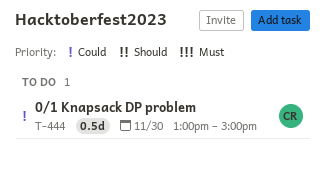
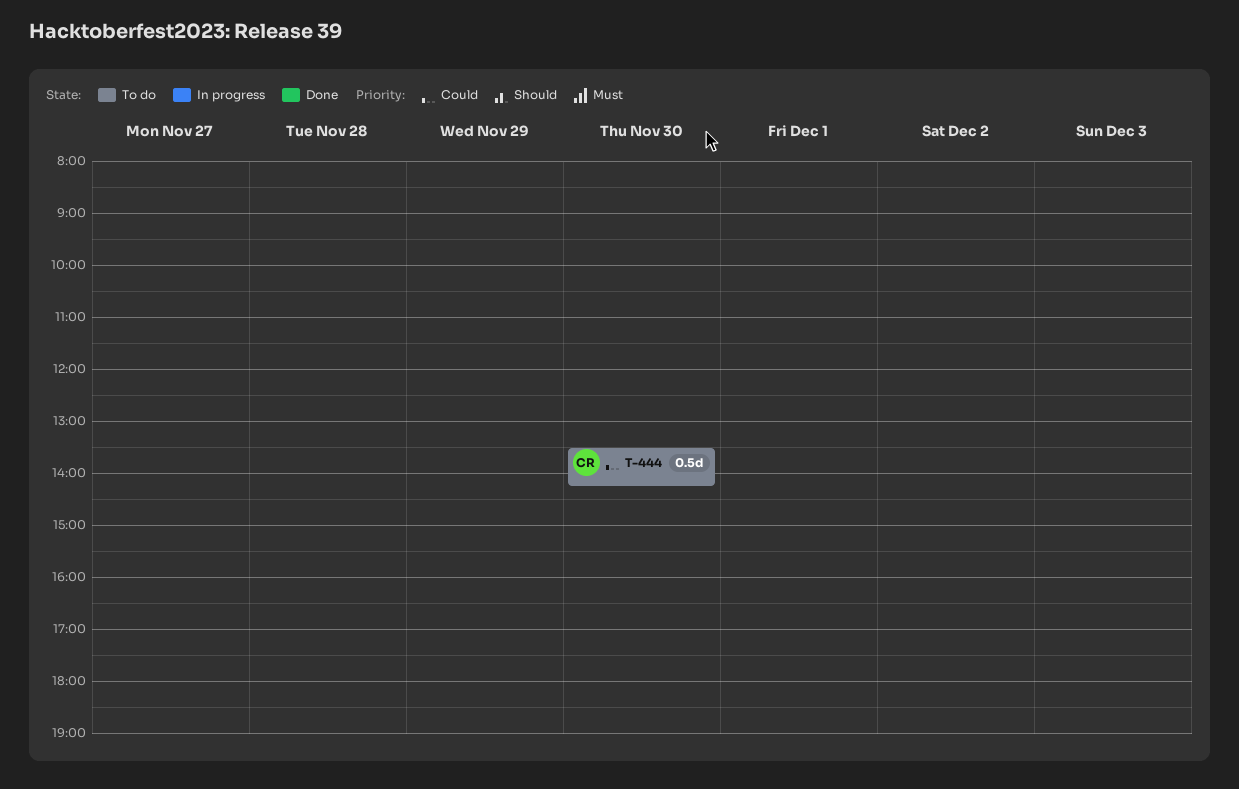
T-444, begins: 13:00 -> 13:30
T-444, ends: 15:00 -> 14:15

